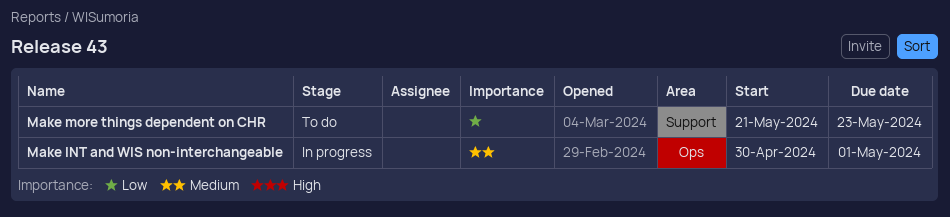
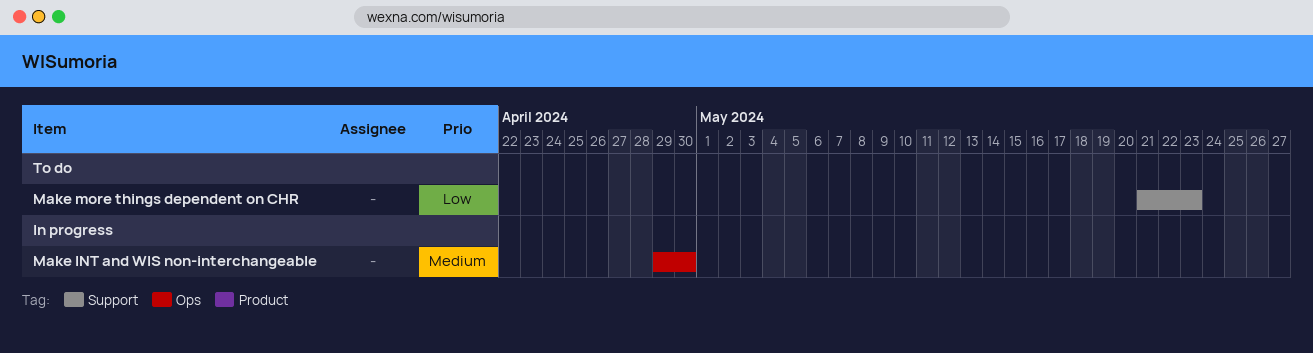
Make INT and WIS non-interchangeable, start: Apr 30 -> Apr 29
Make INT and WIS non-interchangeable, due: May 1 -> Apr 30

